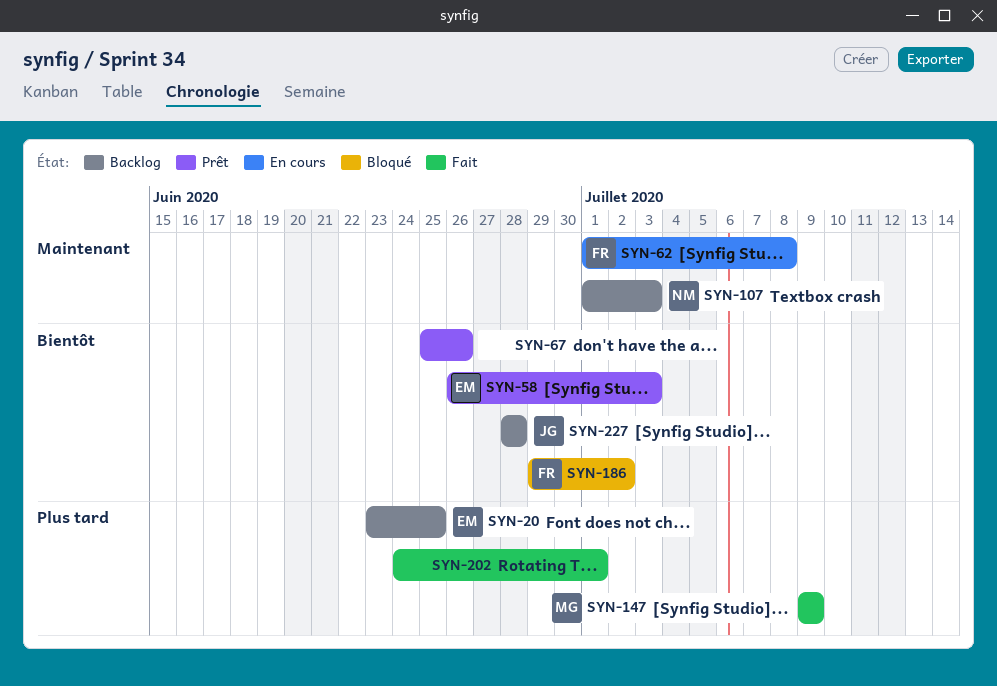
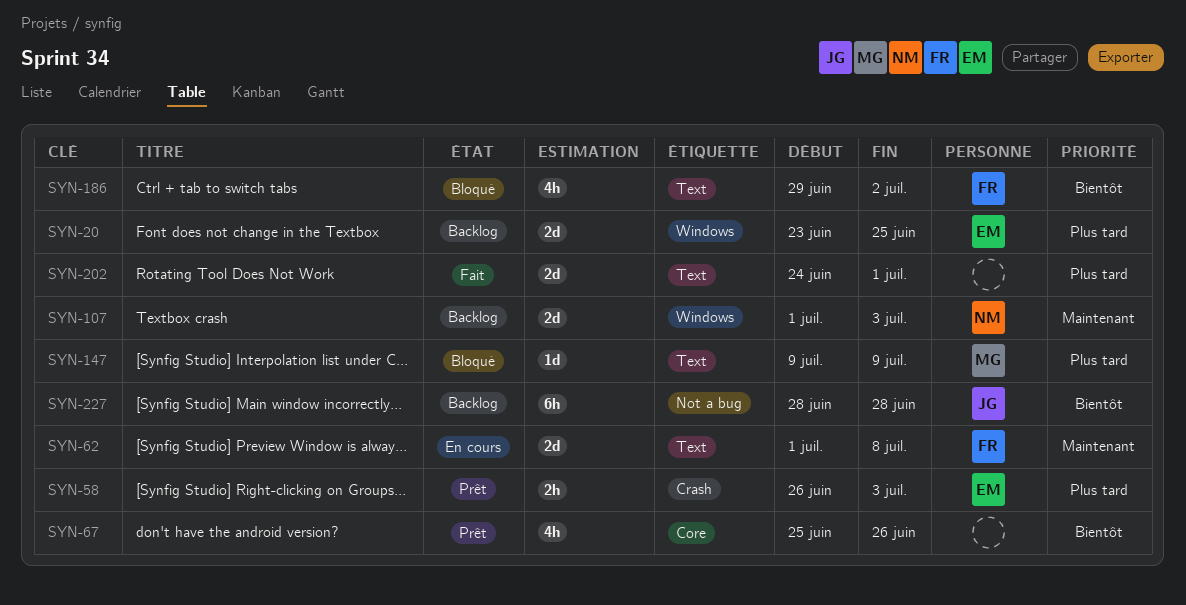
SYN-58, priority: Bientôt -> Plus tard
SYN-147, status: Fait -> Bloqué

